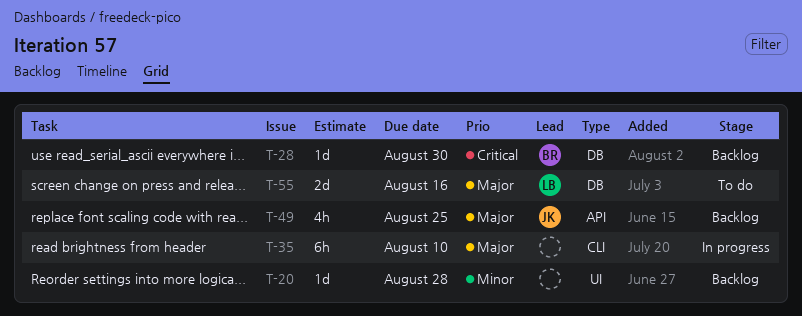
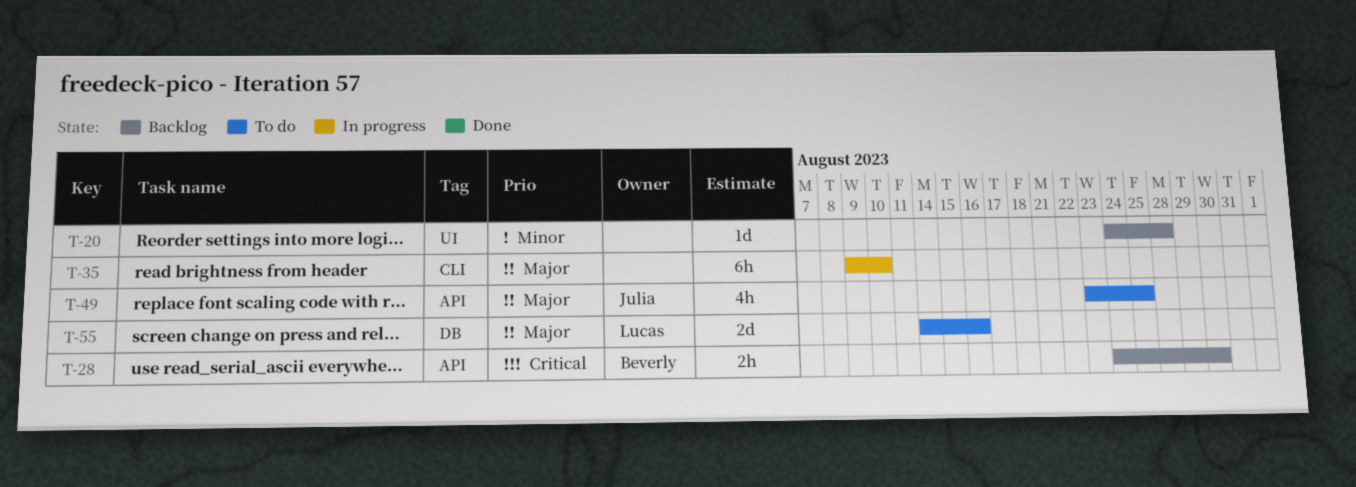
T-28, label: DB -> API
T-28, estimate: 1d -> 2h
T-49, status: Backlog -> To do

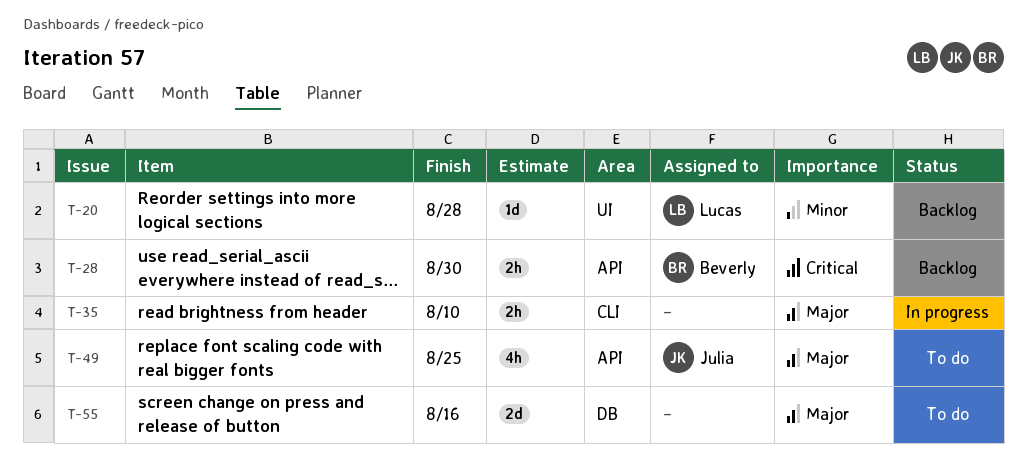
T-20, owner: none -> Lucas
T-35, estimate: 6h -> 2h
T-55, owner: Lucas -> none

